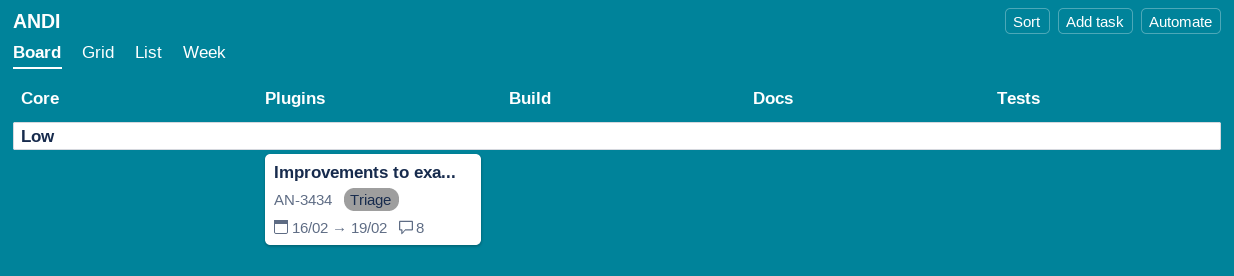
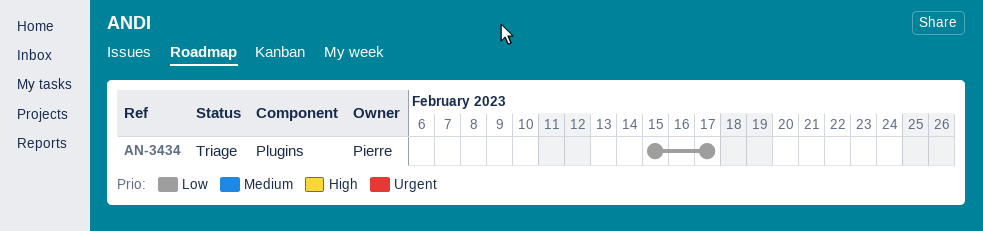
AN-3434, start: Feb 16 -> Feb 15
AN-3434, due: Feb 19 -> Feb 17

